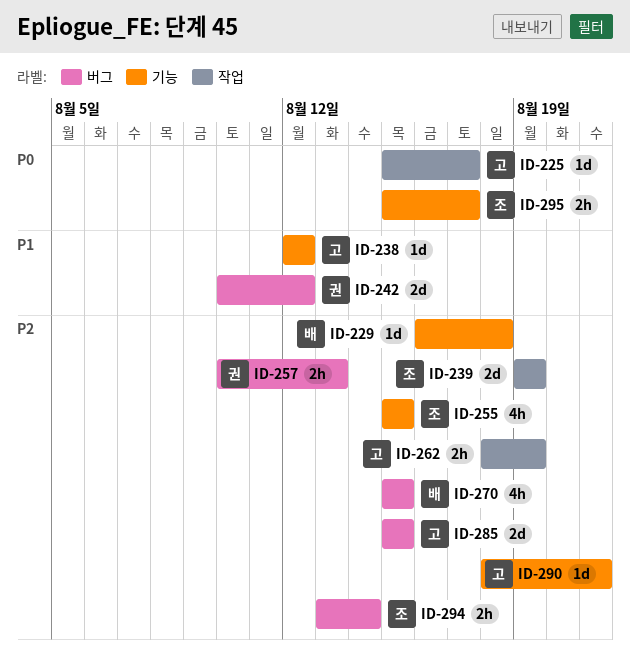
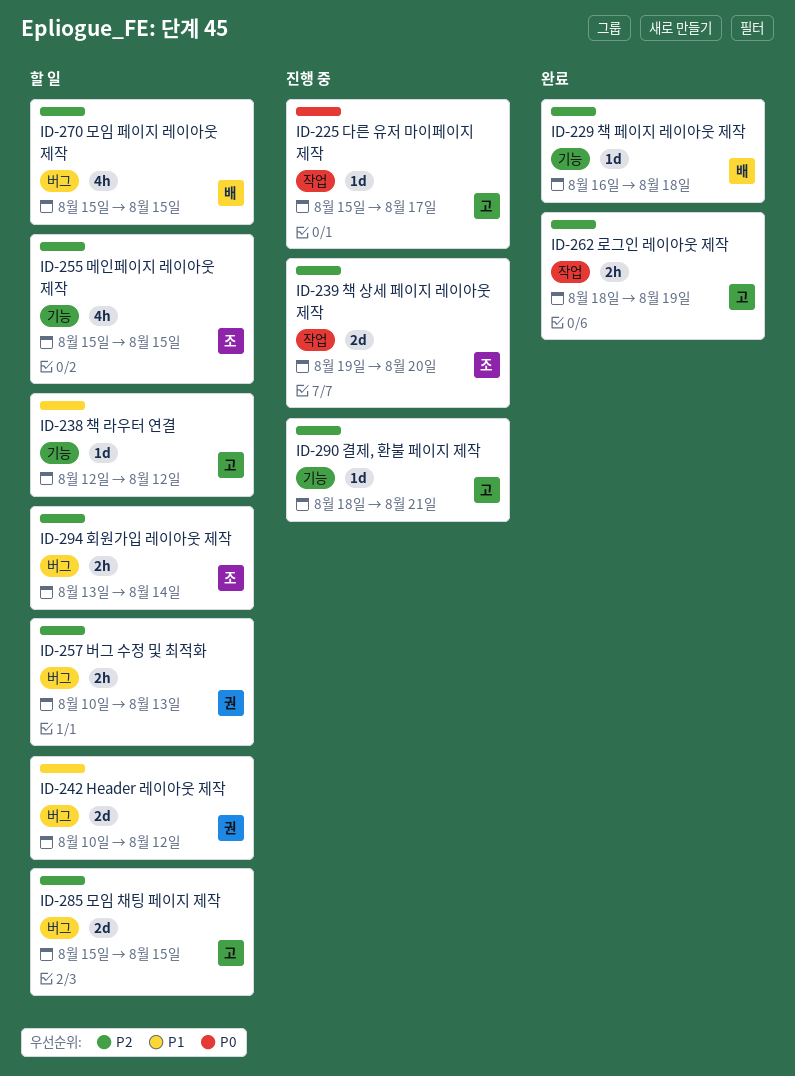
ID-239, due: Aug 19 -> Aug 20
ID-295: present -> none

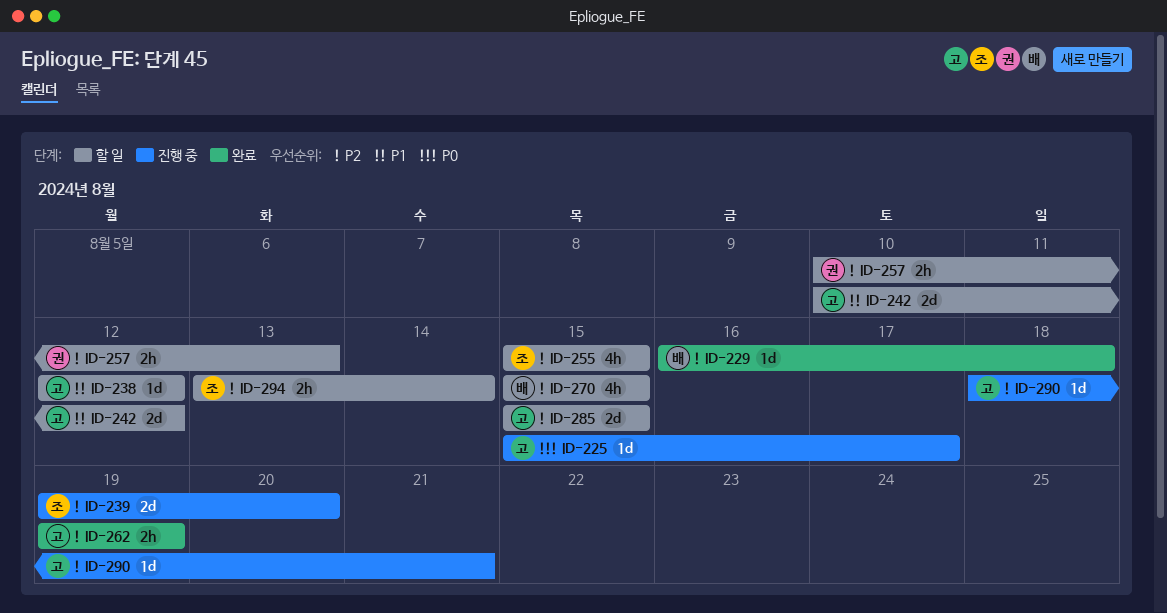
ID-242, owner: 권 -> 고
ID-262, start: Aug 18 -> Aug 19

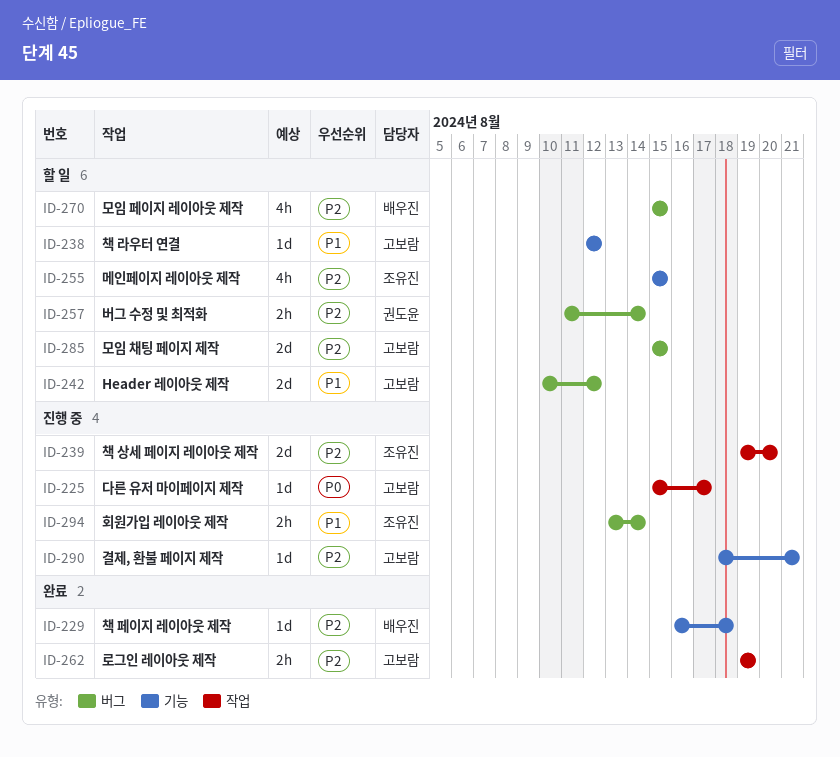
ID-257, start: Aug 10 -> Aug 11
ID-257, due: Aug 13 -> Aug 14
ID-294, status: 할 일 -> 진행 중
ID-294, priority: P2 -> P1

